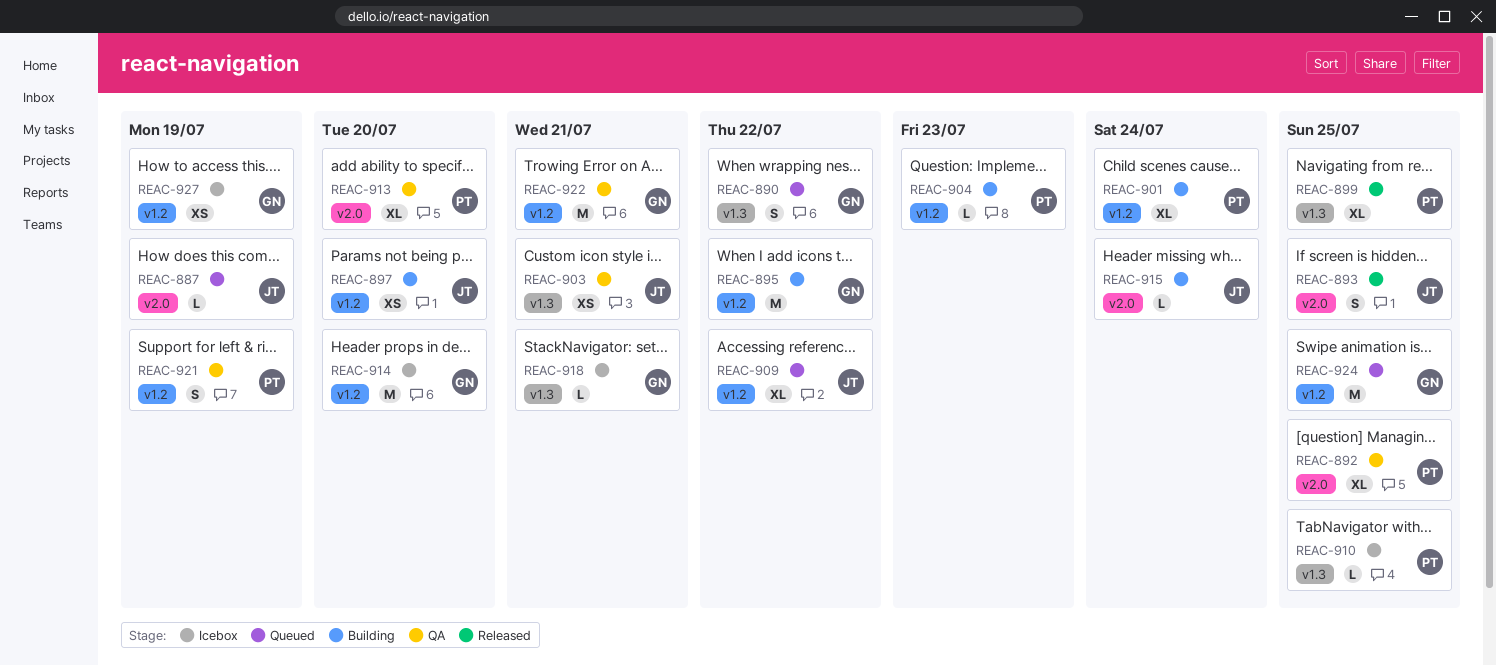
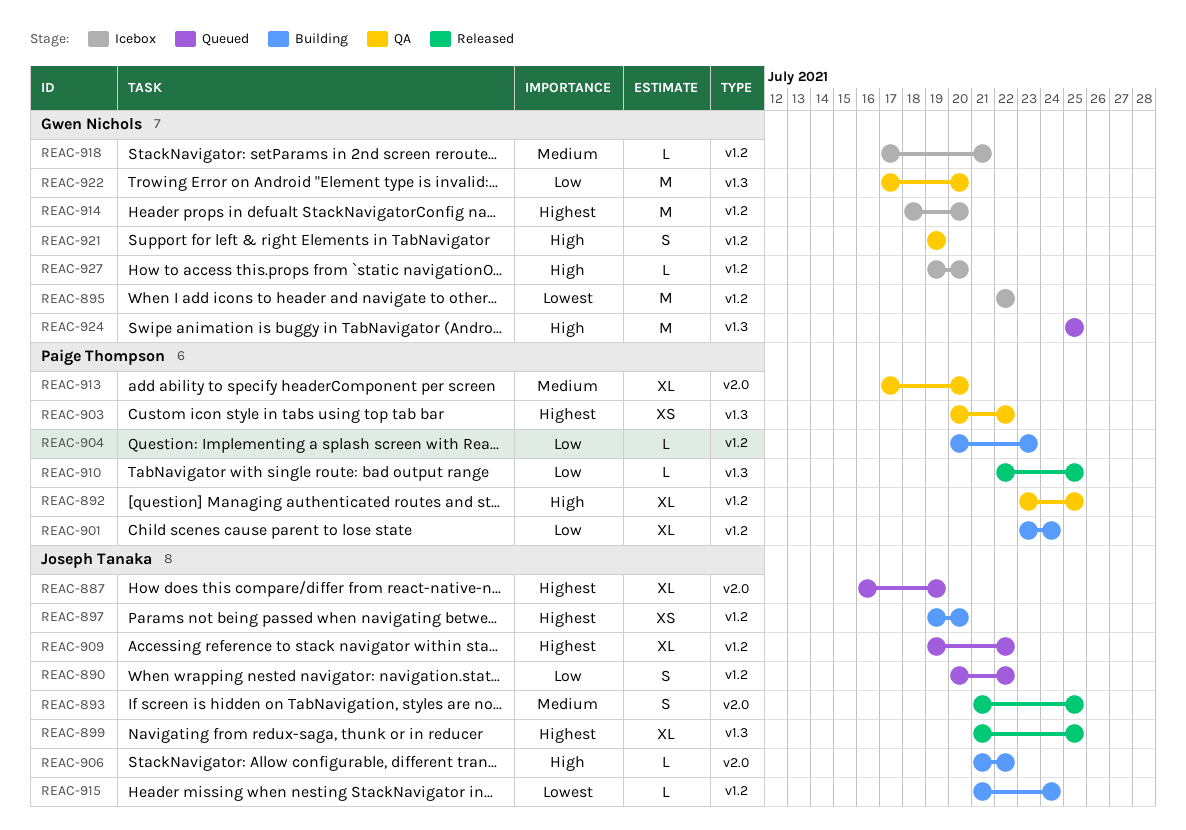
REAC-887, estimate: L -> XL
REAC-890, owner: Gwen Nichols -> Joseph Tanaka
REAC-890, label: v1.3 -> v1.2
REAC-892, label: v2.0 -> v1.2
REAC-895, status: Building -> Icebox
REAC-899, owner: Paige Thompson -> Joseph Tanaka
REAC-903, owner: Joseph Tanaka -> Paige Thompson
REAC-903, due: Jul 21 -> Jul 22
REAC-906: none -> present
REAC-910, status: Icebox -> Released
REAC-915, label: v2.0 -> v1.2
REAC-918, label: v1.3 -> v1.2
REAC-921, owner: Paige Thompson -> Gwen Nichols
REAC-922, label: v1.2 -> v1.3
REAC-922, due: Jul 21 -> Jul 20
REAC-924, label: v1.2 -> v1.3
REAC-927, estimate: XS -> L
REAC-927, due: Jul 19 -> Jul 20

